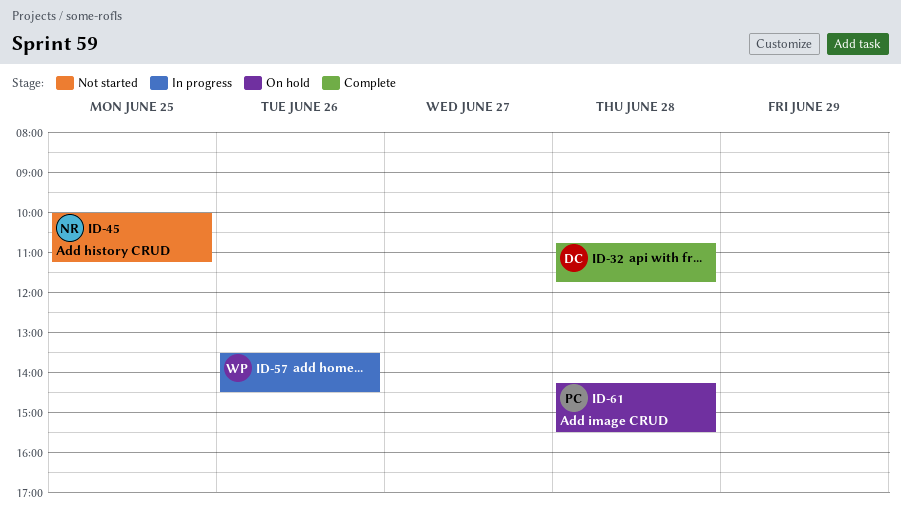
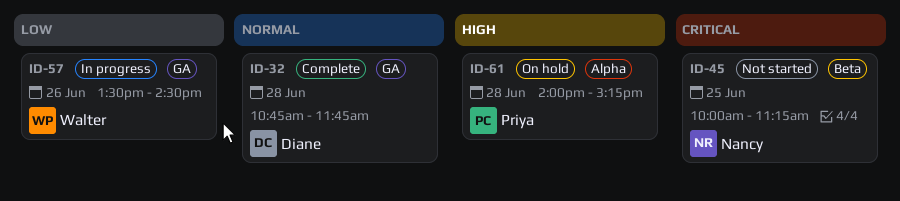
ID-61, begins: 14:15 -> 14:00
ID-61, ends: 15:30 -> 15:15

